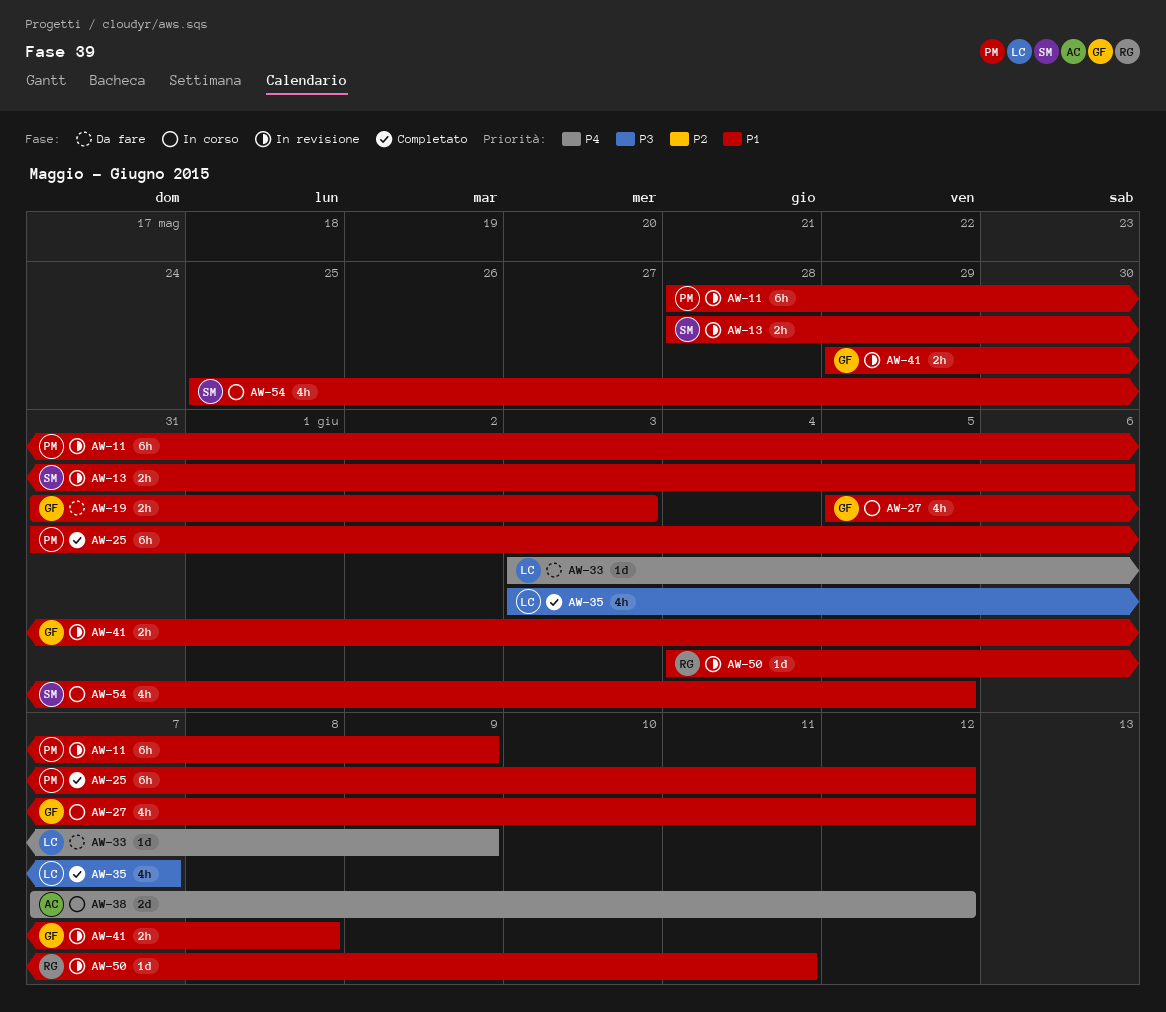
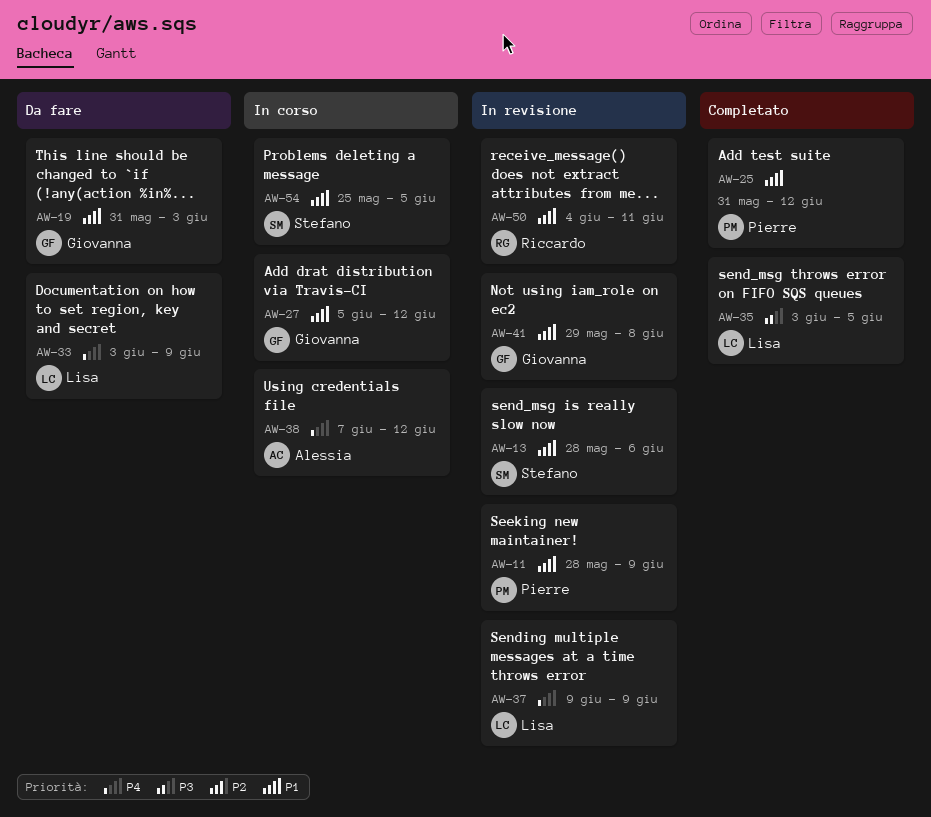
AW-35, due: Jun 7 -> Jun 5
AW-37: none -> present

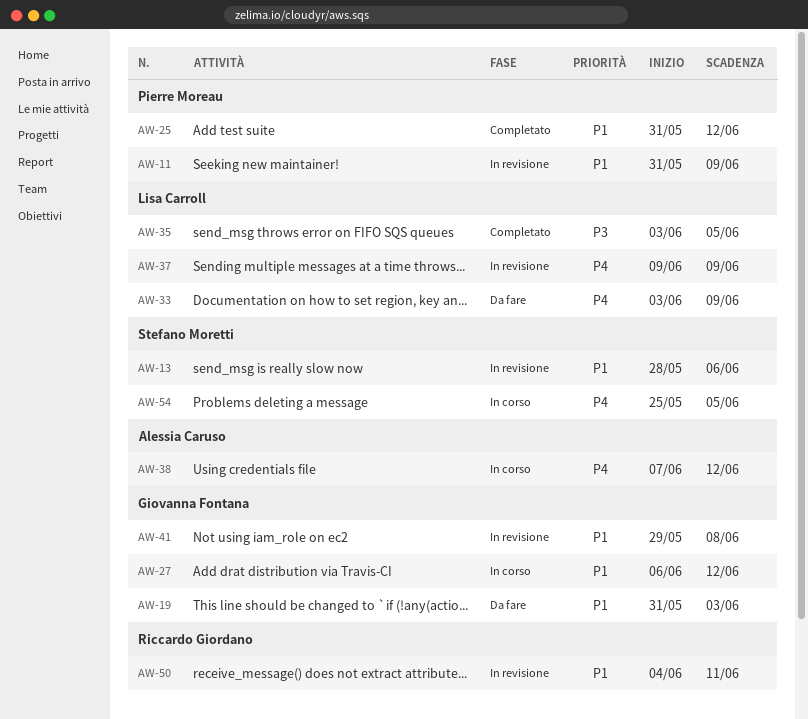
AW-11, start: May 28 -> May 31
AW-27, start: Jun 5 -> Jun 6
AW-54, priority: P1 -> P4

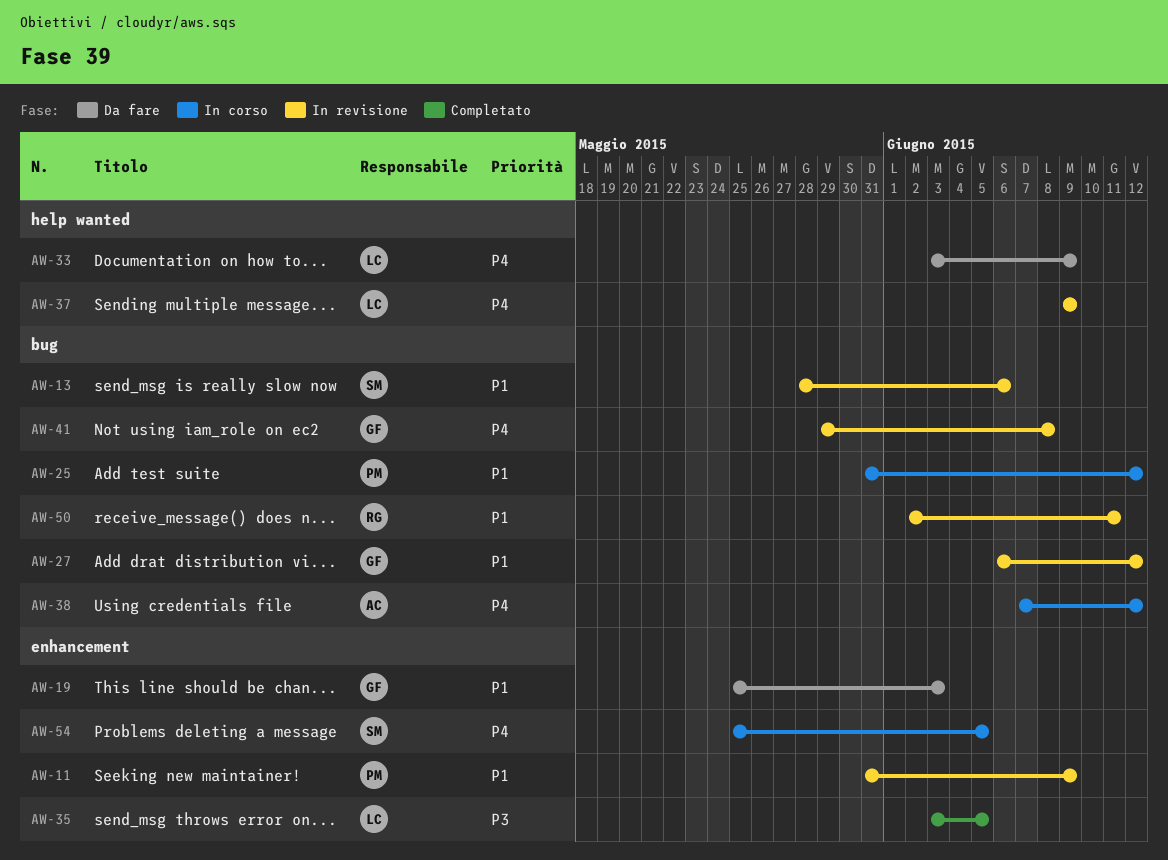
AW-19, start: May 31 -> May 25
AW-25, status: Completato -> In corso
AW-27, status: In corso -> In revisione
AW-41, priority: P1 -> P4
AW-50, start: Jun 4 -> Jun 2

